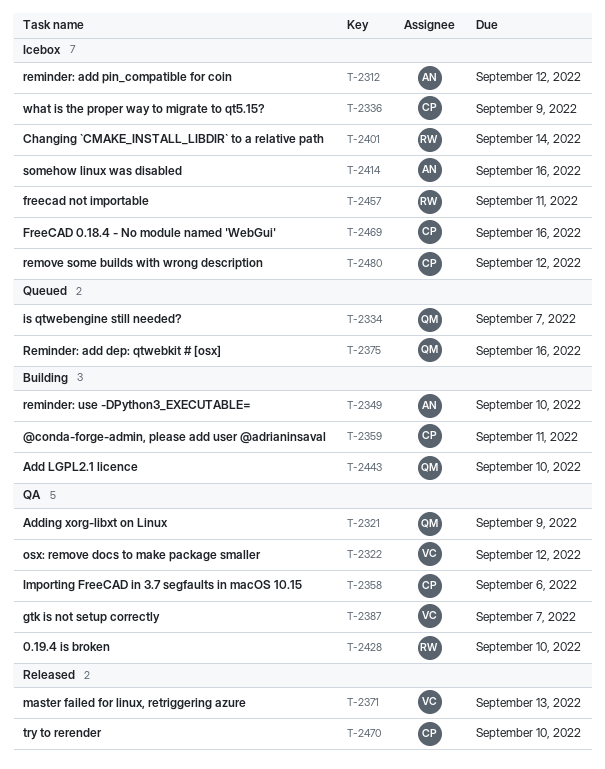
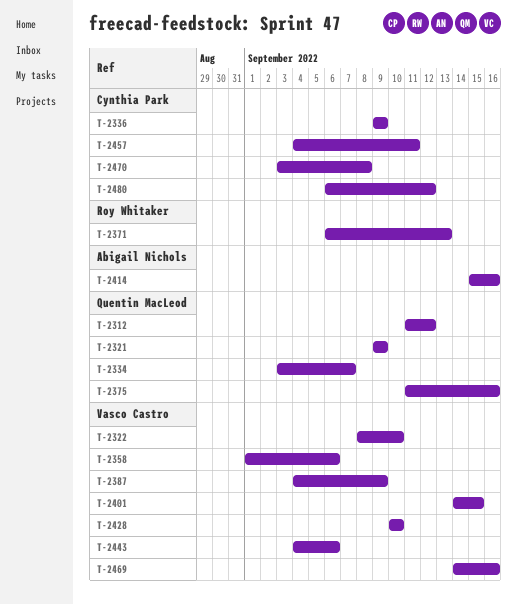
T-2312, owner: Abigail Nichols -> Quentin MacLeod
T-2322, due: Sep 12 -> Sep 10
T-2349: present -> none
T-2358, owner: Cynthia Park -> Vasco Castro
T-2359: present -> none
T-2371, owner: Vasco Castro -> Roy Whitaker
T-2387, due: Sep 7 -> Sep 9
T-2401, owner: Roy Whitaker -> Vasco Castro
T-2401, due: Sep 14 -> Sep 15
T-2428, owner: Roy Whitaker -> Vasco Castro
T-2443, owner: Quentin MacLeod -> Vasco Castro
T-2443, due: Sep 10 -> Sep 6
T-2457, owner: Roy Whitaker -> Cynthia Park
T-2469, owner: Cynthia Park -> Vasco Castro
T-2470, due: Sep 10 -> Sep 8

